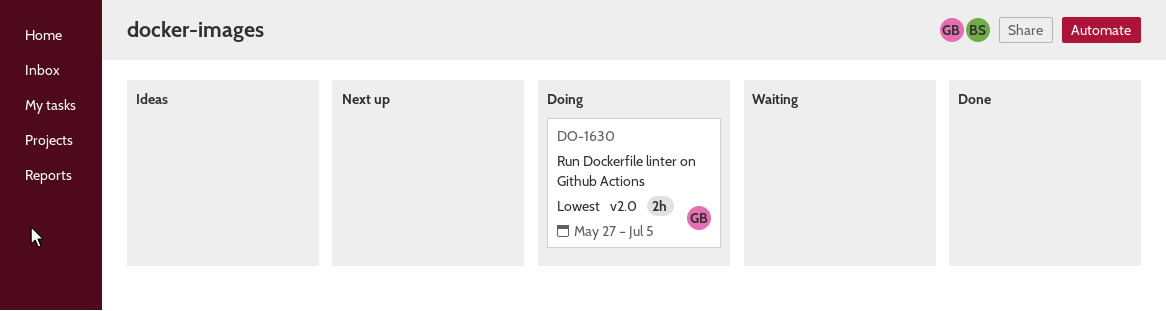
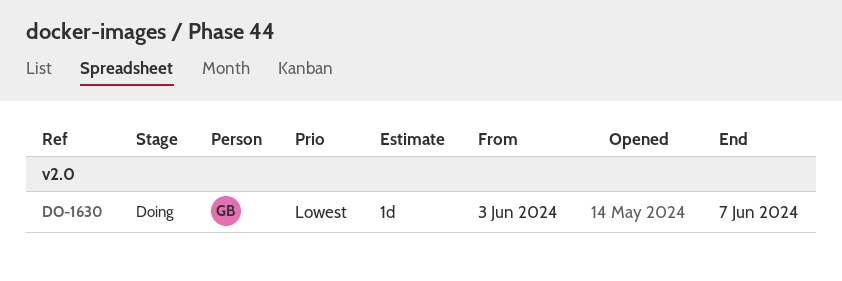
DO-1630, estimate: 2h -> 1d
DO-1630, start: May 27 -> Jun 3
DO-1630, due: Jul 5 -> Jun 7

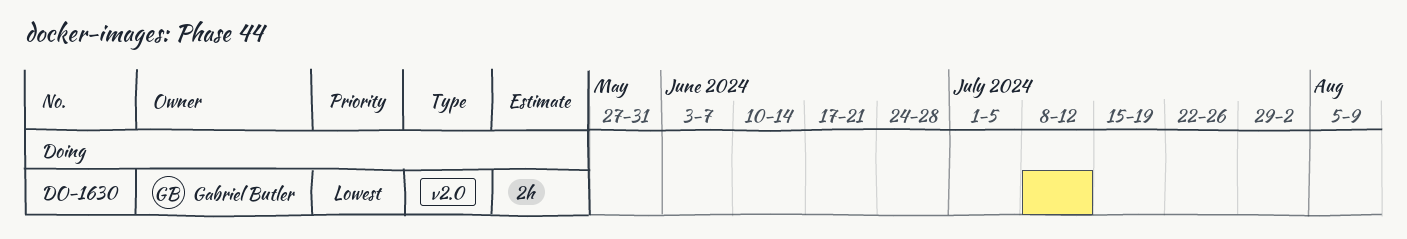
DO-1630, estimate: 1d -> 2h
DO-1630, start: Jun 3 -> Jul 8
DO-1630, due: Jun 7 -> Jul 12

